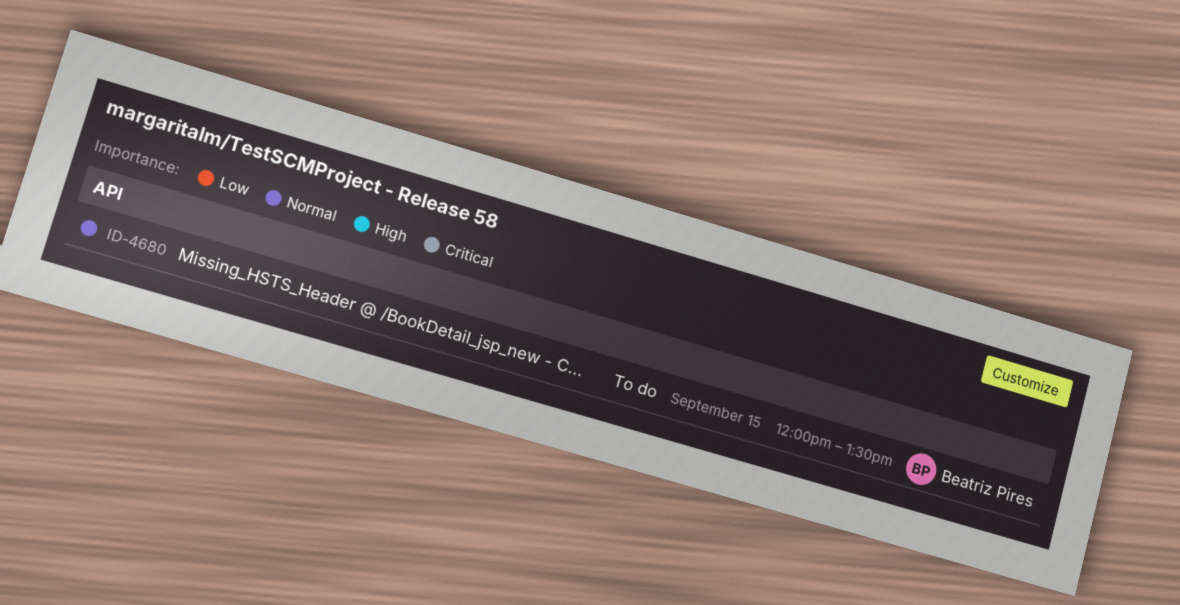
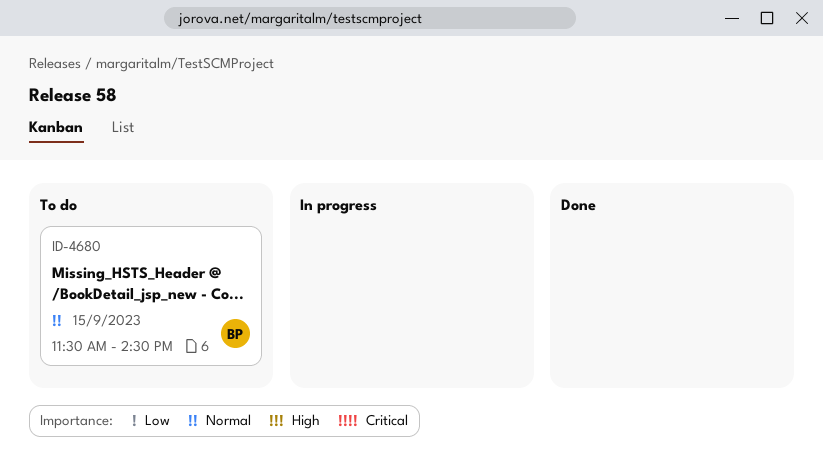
ID-4680, begins: 12:00 -> 11:30
ID-4680, ends: 13:30 -> 14:30

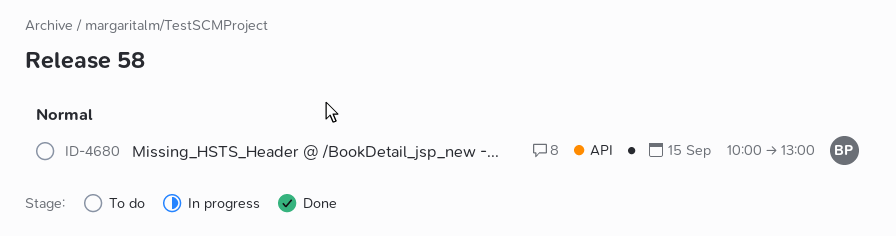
ID-4680, begins: 11:30 -> 10:00
ID-4680, ends: 14:30 -> 13:00

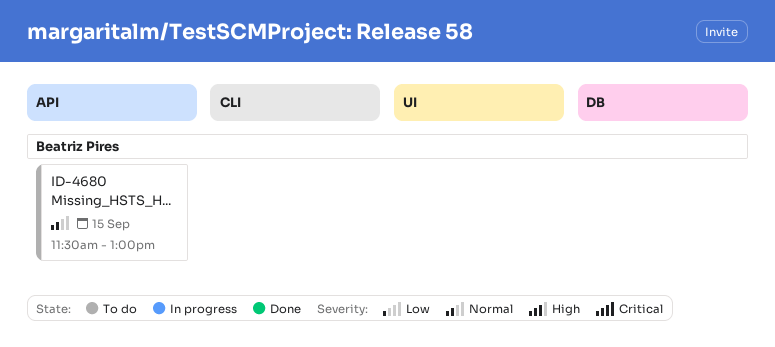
ID-4680, begins: 10:00 -> 11:30

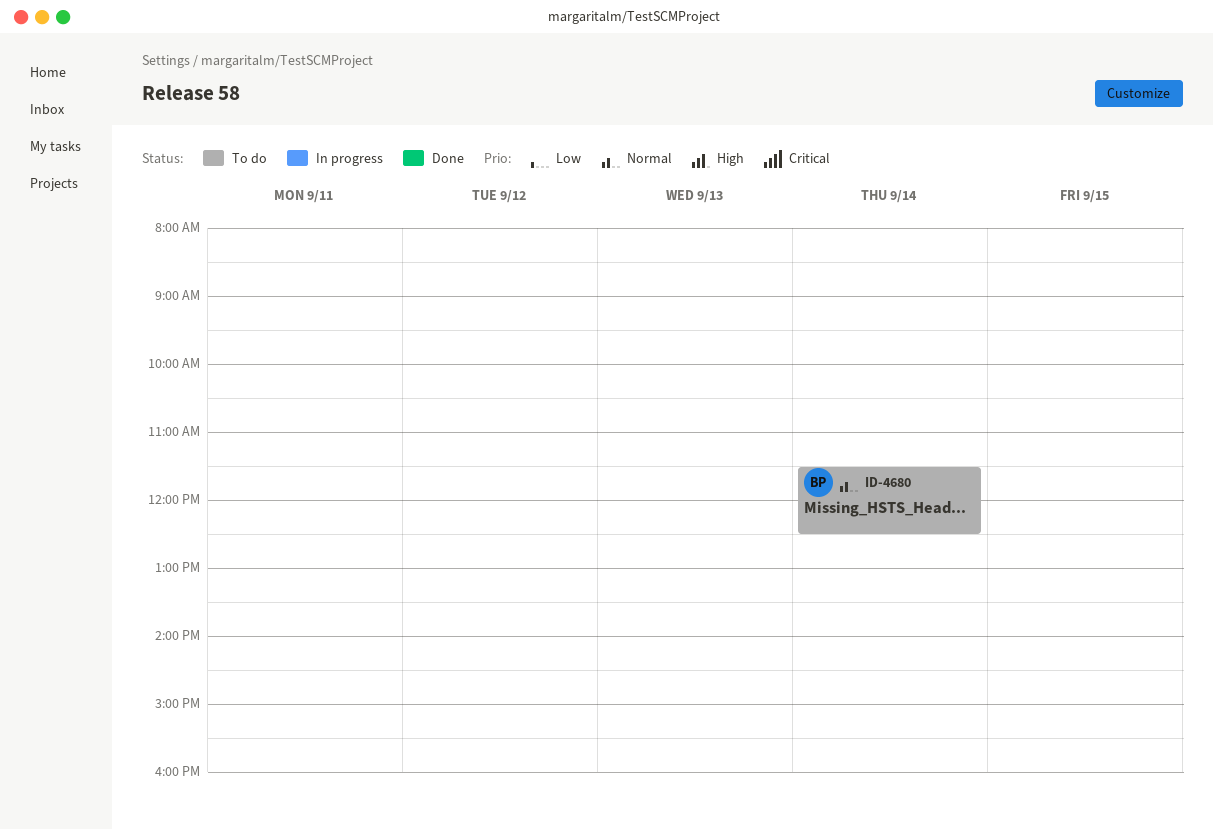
ID-4680, day: Sep 15 -> Sep 14
ID-4680, ends: 13:00 -> 12:30

